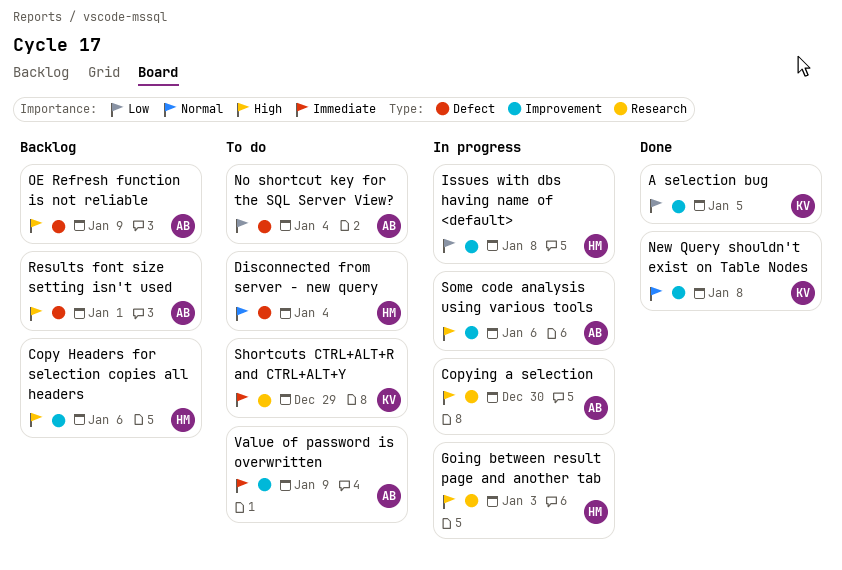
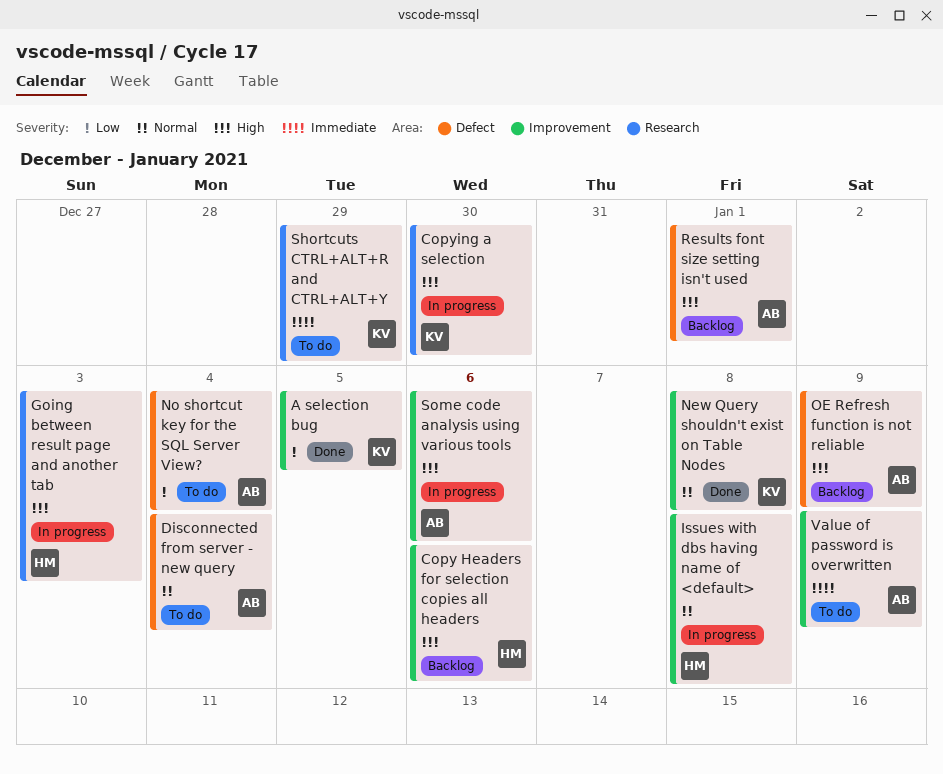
Copying a selection, owner: AB -> KV
Disconnected from server - new query, owner: HM -> AB
Issues with dbs having name of <default>, priority: Low -> Normal

